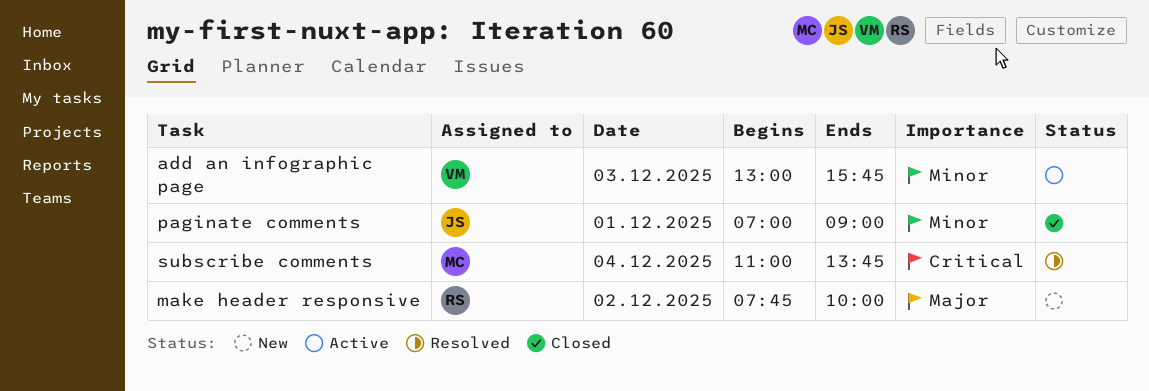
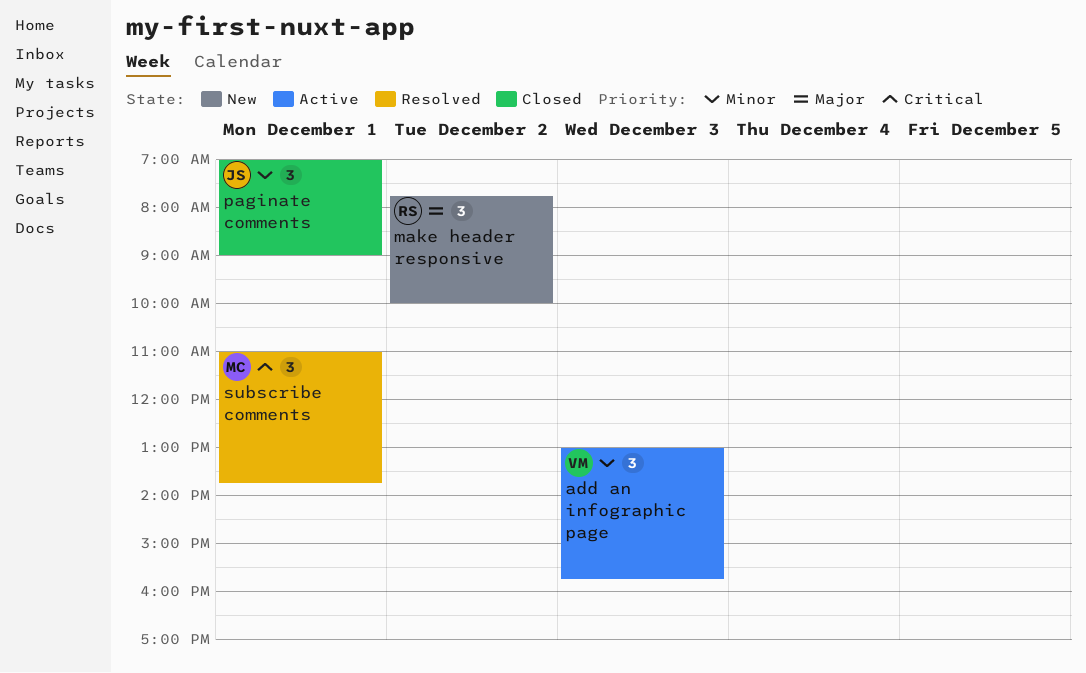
subscribe comments, day: Dec 4 -> Dec 1

